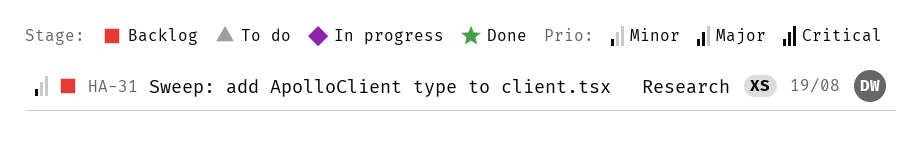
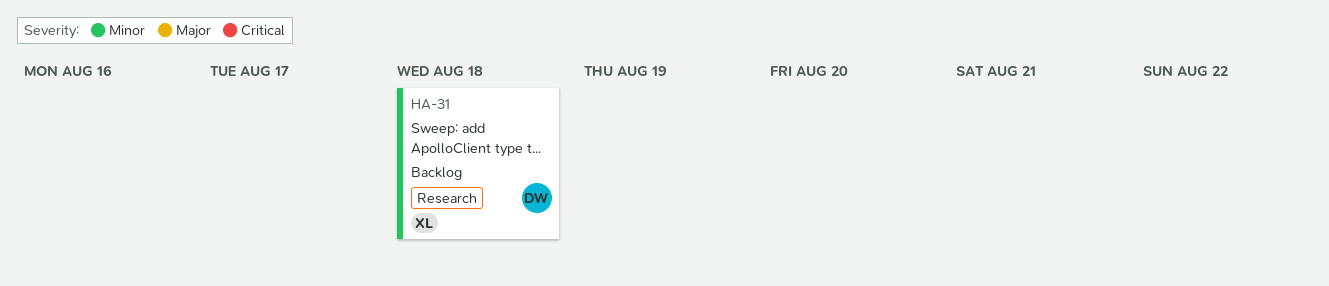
HA-31, estimate: XS -> XL
HA-31, due: Aug 19 -> Aug 18

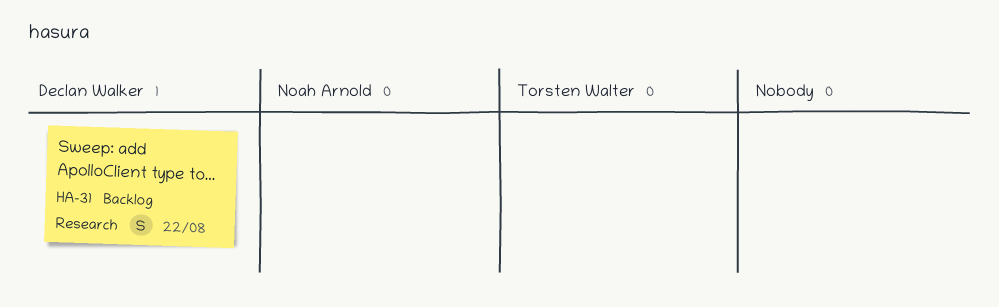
HA-31, estimate: XL -> S
HA-31, due: Aug 18 -> Aug 22

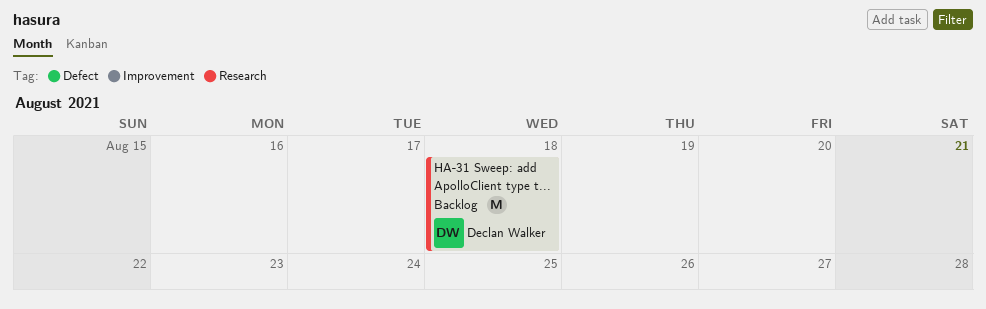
HA-31, estimate: S -> M
HA-31, due: Aug 22 -> Aug 18

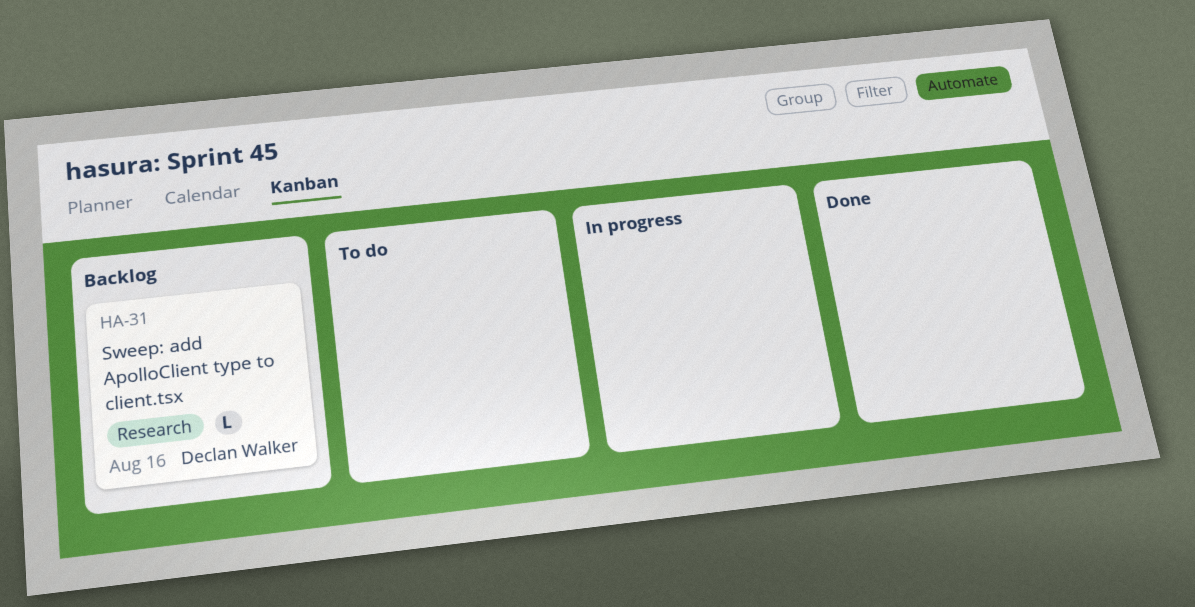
HA-31, estimate: M -> L
HA-31, due: Aug 18 -> Aug 16

